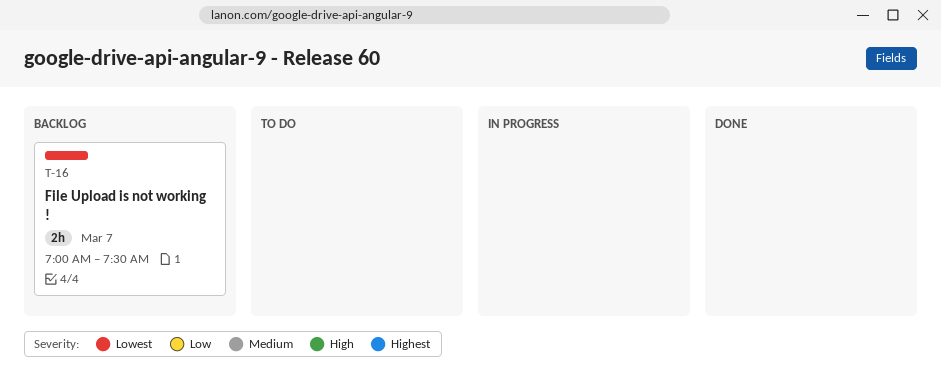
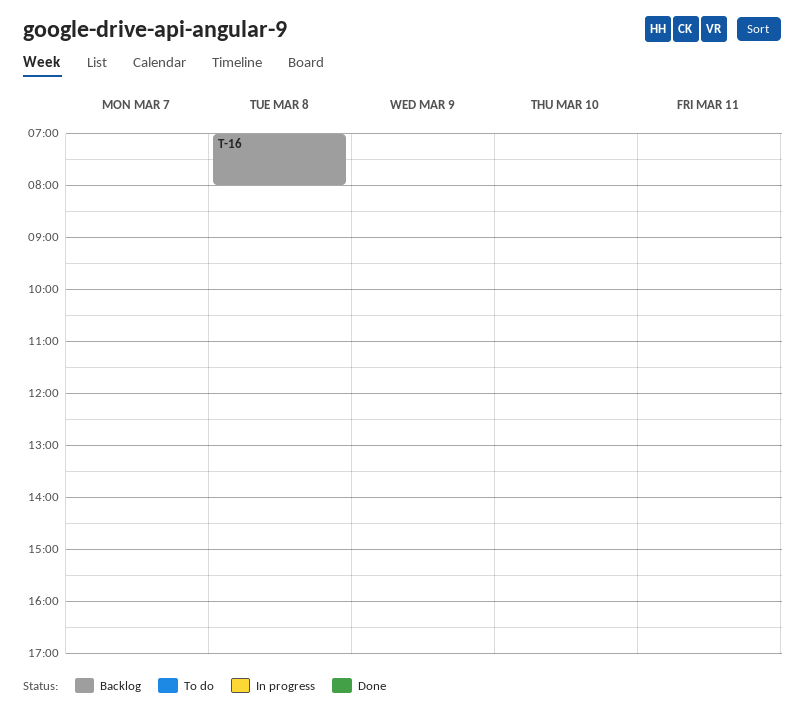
T-16, day: Mar 7 -> Mar 8
T-16, ends: 07:30 -> 08:00

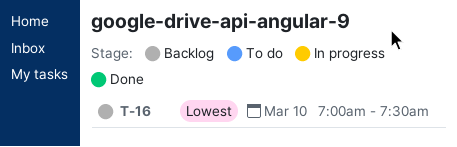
T-16, day: Mar 8 -> Mar 10
T-16, ends: 08:00 -> 07:30

